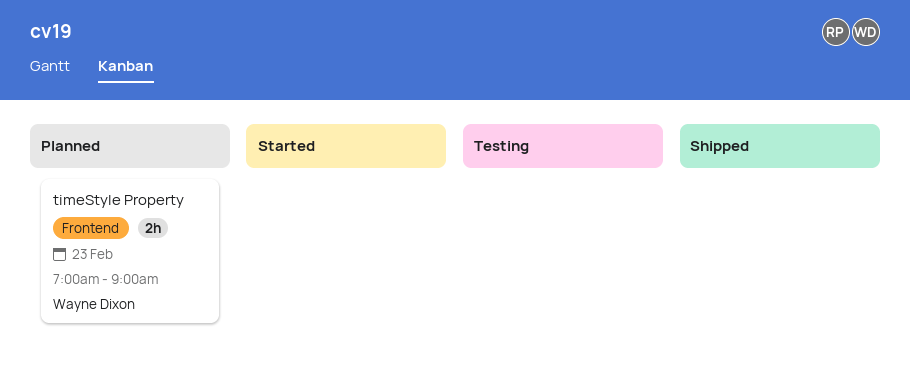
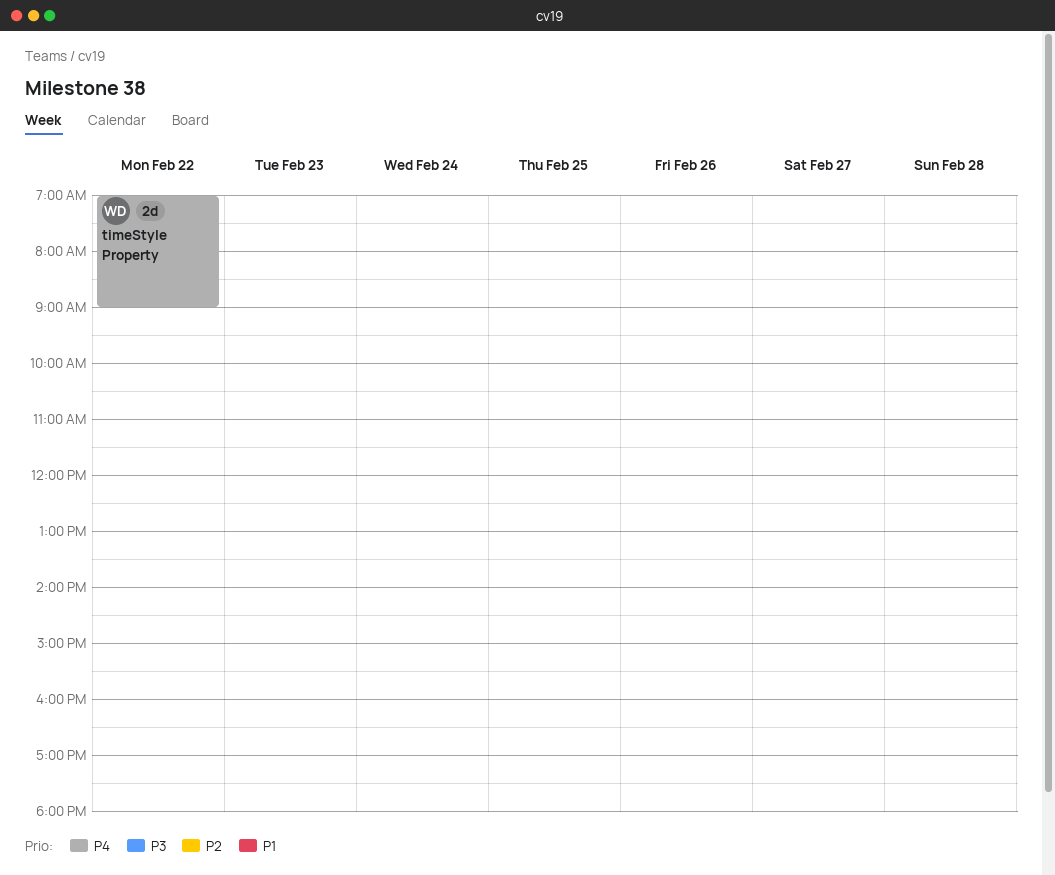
timeStyle Property, estimate: 2h -> 2d
timeStyle Property, day: Feb 23 -> Feb 22

